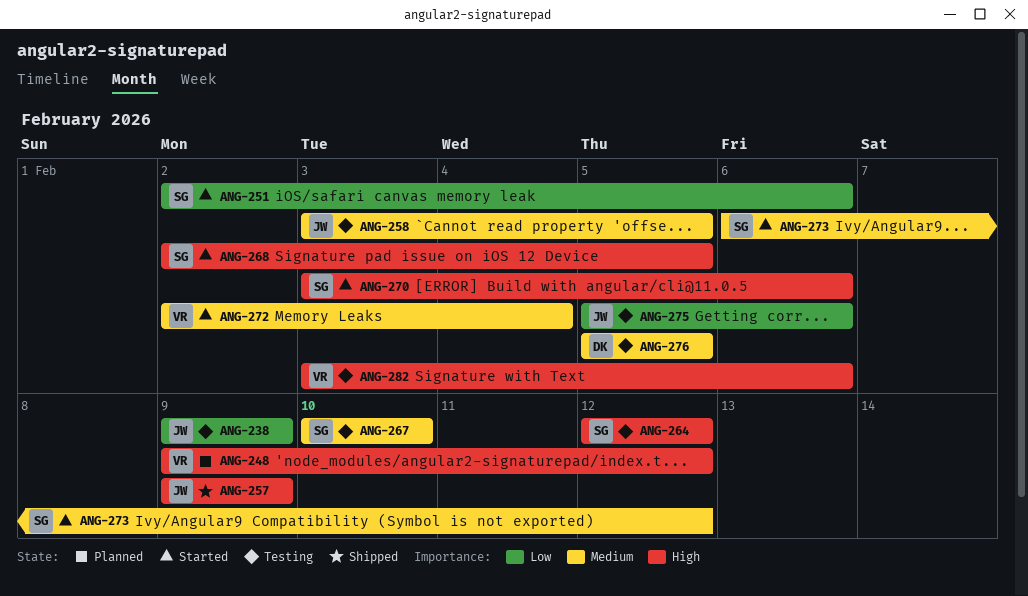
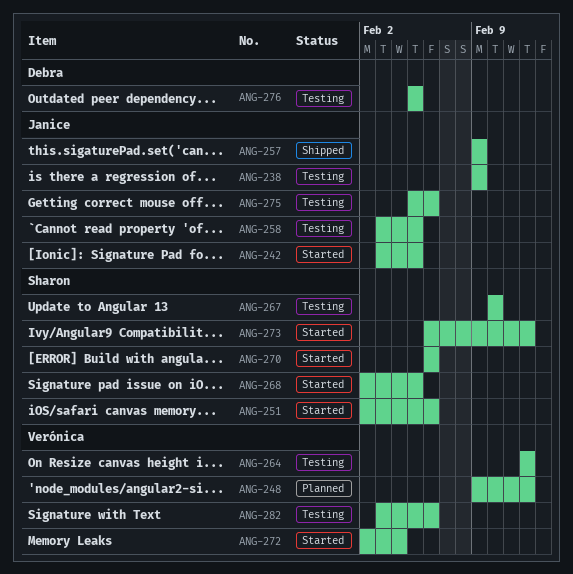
ANG-242: none -> present
ANG-264, owner: Sharon -> Verónica
ANG-270, start: Feb 3 -> Feb 6

